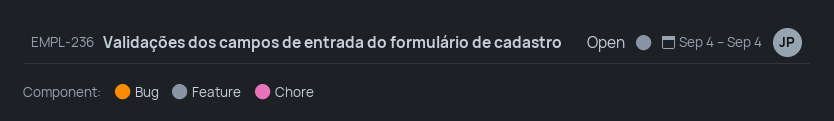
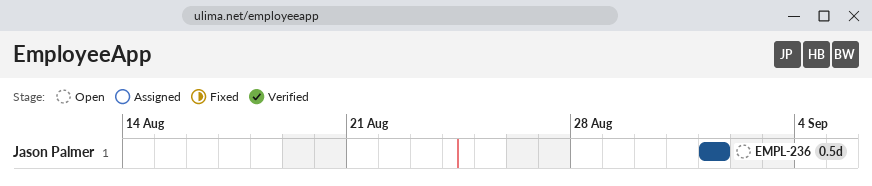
EMPL-236, start: Sep 4 -> Sep 1
EMPL-236, due: Sep 4 -> Sep 1

